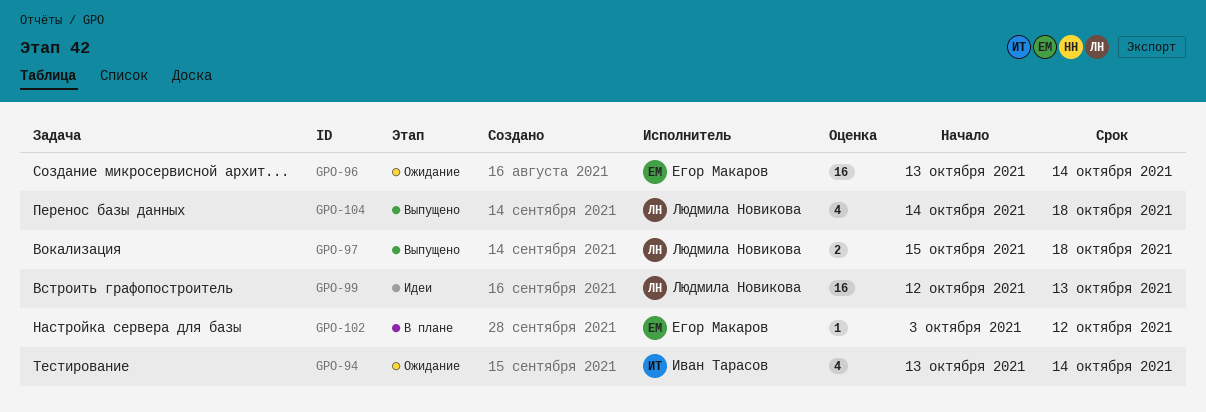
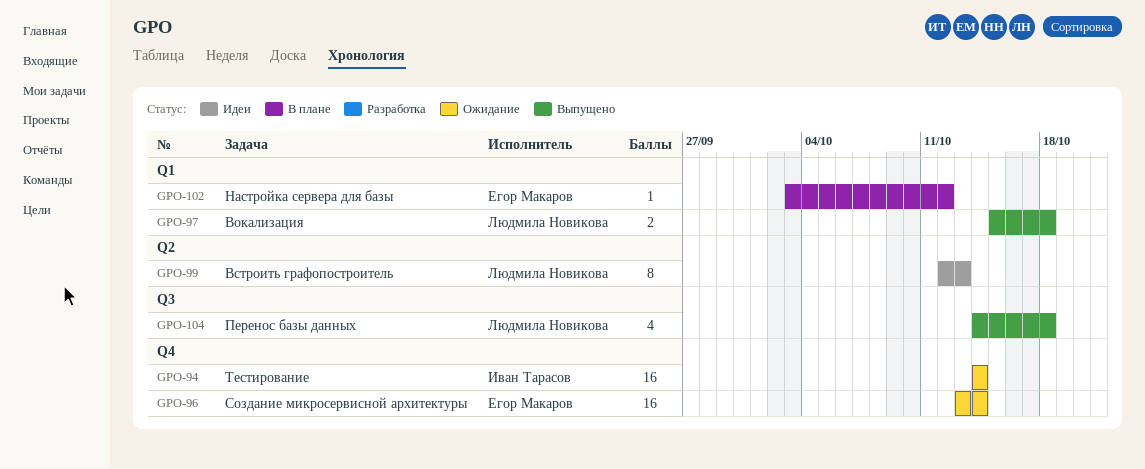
GPO-94, estimate: 4 -> 16
GPO-94, start: Oct 13 -> Oct 14
GPO-99, estimate: 16 -> 8

